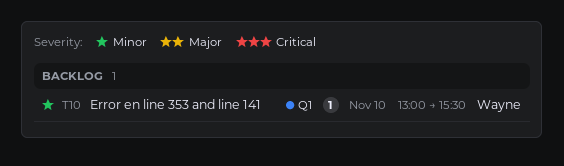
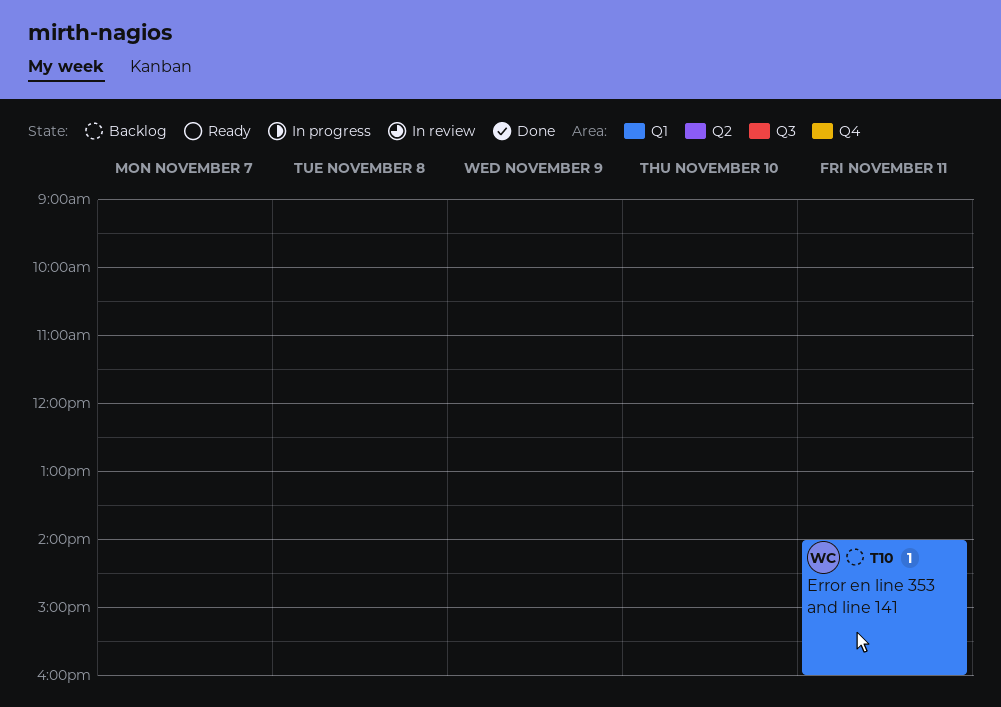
T10, day: Nov 10 -> Nov 11
T10, begins: 13:00 -> 14:00
T10, ends: 15:30 -> 16:00

